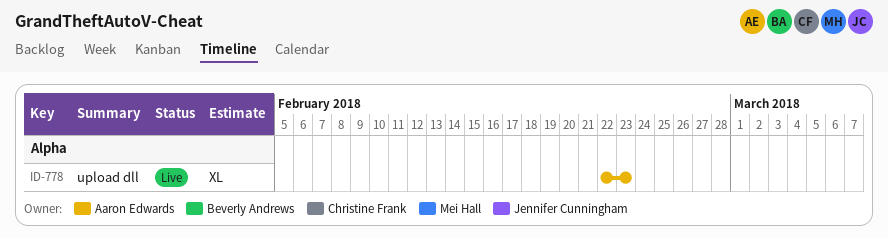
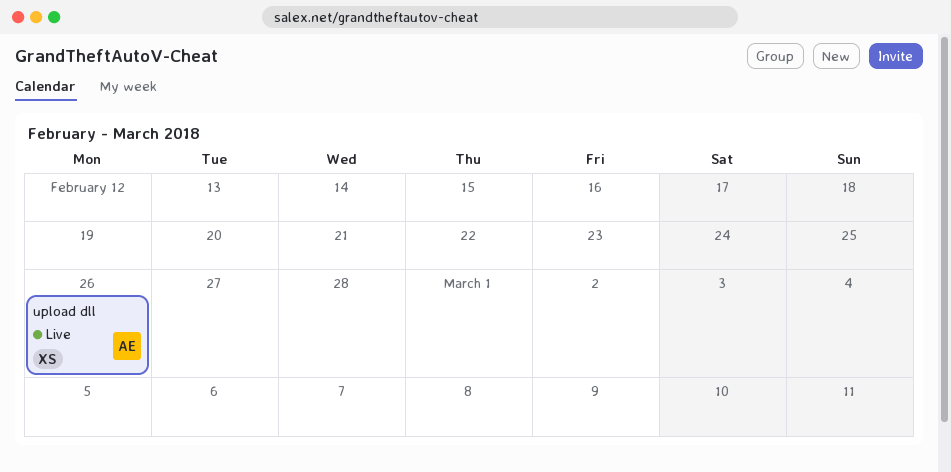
upload dll, estimate: XL -> XS
upload dll, due: Feb 23 -> Feb 26

